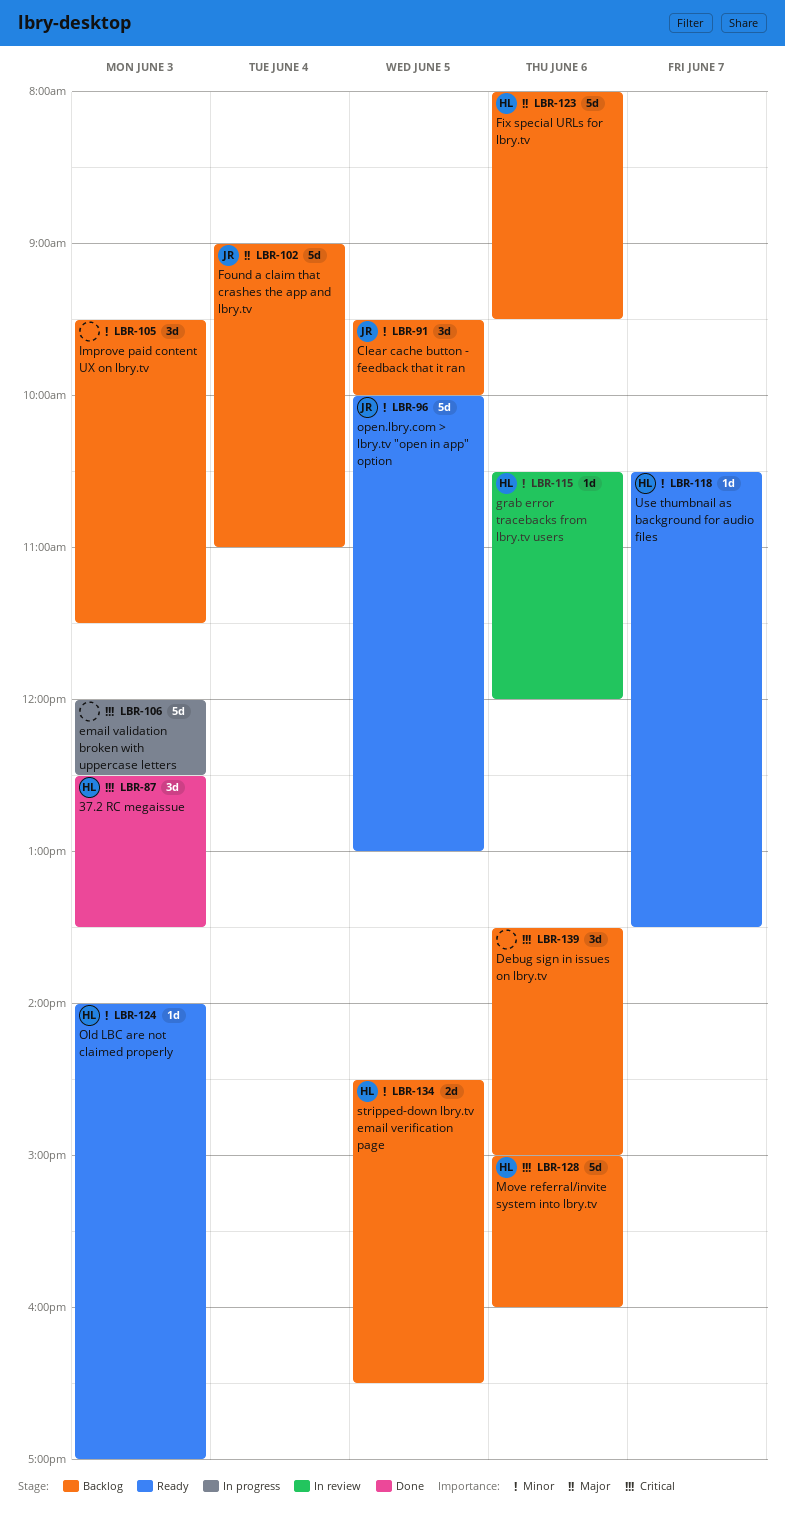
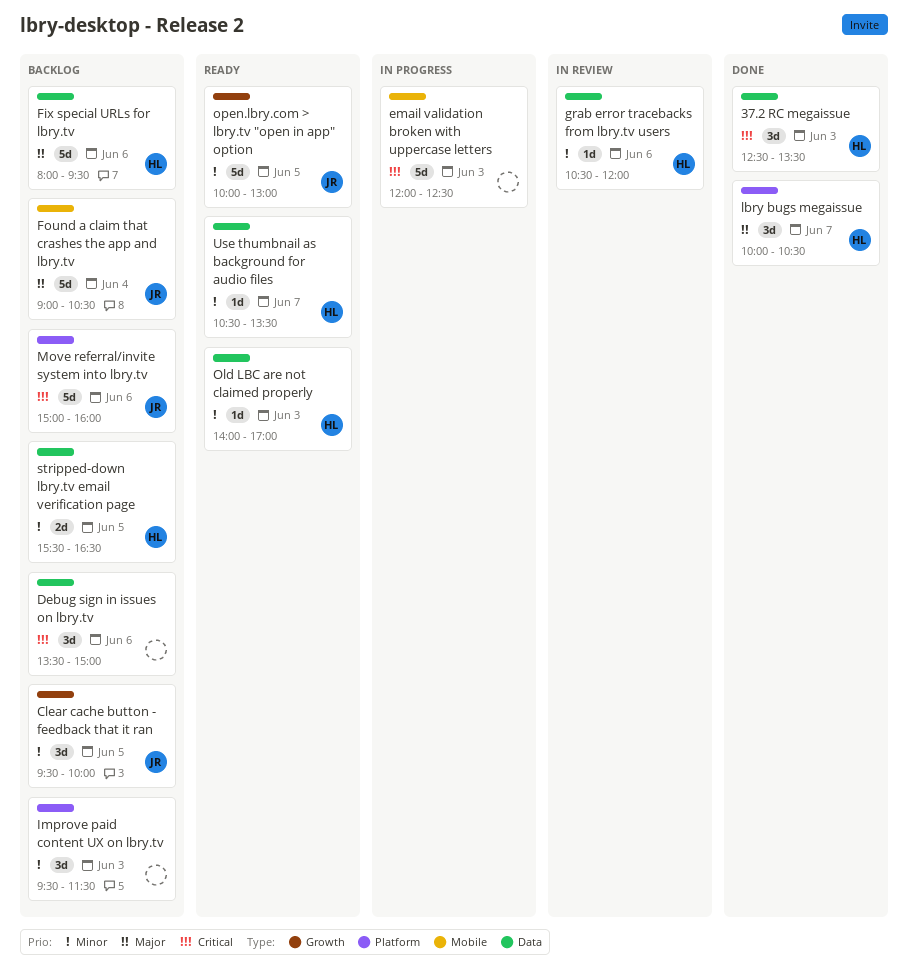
Found a claim that crashes the app and lbry.tv, ends: 11:00 -> 10:30
lbry bugs megaissue: none -> present
Move referral/invite system into lbry.tv, owner: HL -> JR
stripped-down lbry.tv email verification page, begins: 14:30 -> 15:30

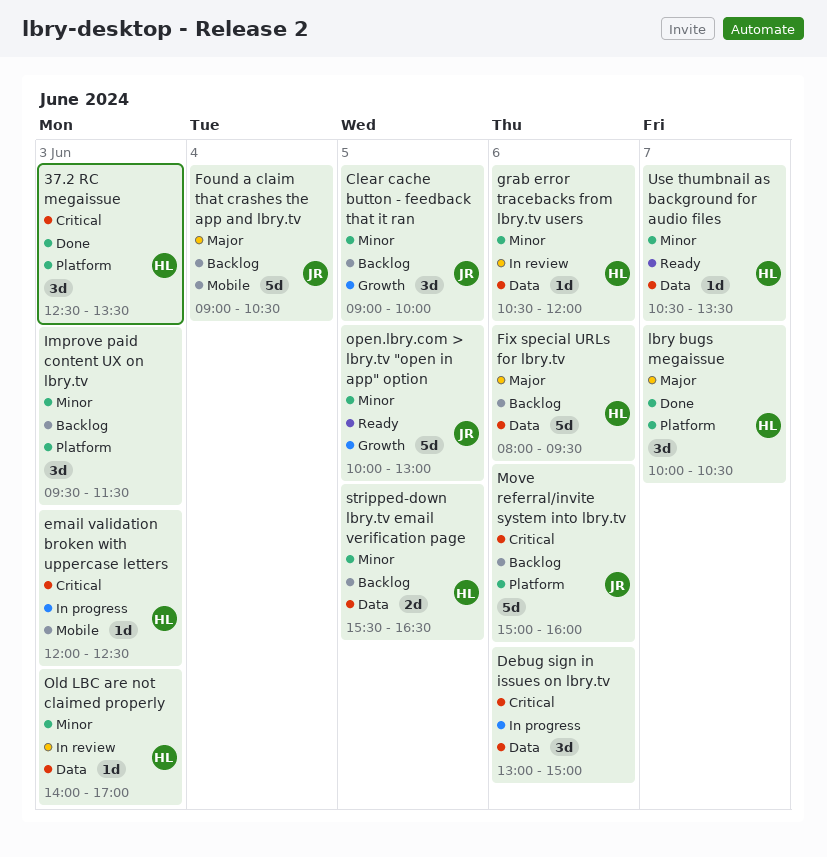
37.2 RC megaissue, label: Data -> Platform
Clear cache button - feedback that it ran, begins: 09:30 -> 09:00
Debug sign in issues on lbry.tv, status: Backlog -> In progress
Debug sign in issues on lbry.tv, begins: 13:30 -> 13:00
email validation broken with uppercase letters, owner: none -> HL
email validation broken with uppercase letters, estimate: 5d -> 1d
Old LBC are not claimed properly, status: Ready -> In review

